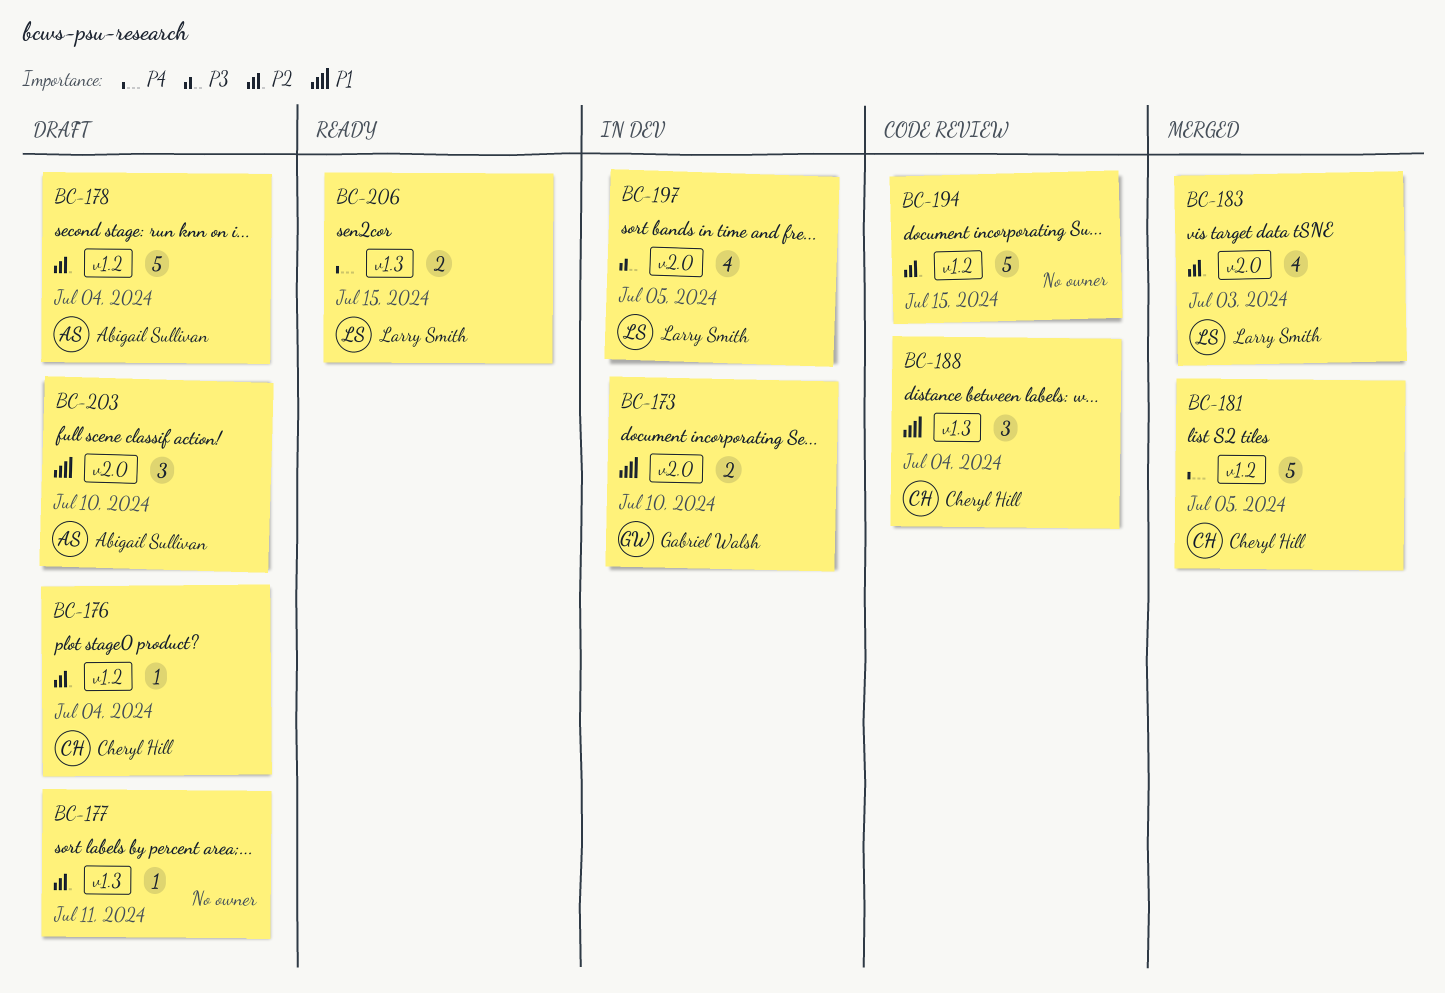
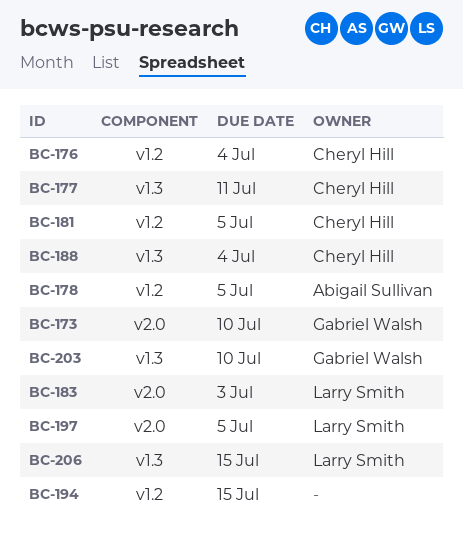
BC-177, owner: none -> Cheryl Hill
BC-178, due: Jul 4 -> Jul 5
BC-203, owner: Abigail Sullivan -> Gabriel Walsh
BC-203, label: v2.0 -> v1.3

